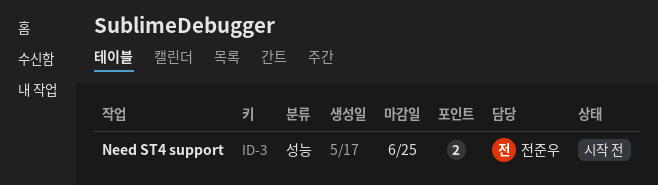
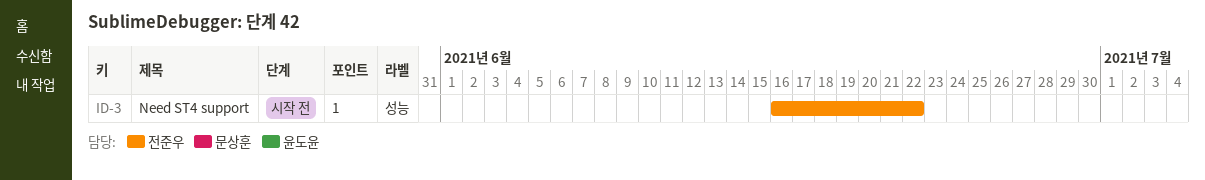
ID-3, estimate: 2 -> 1
ID-3, due: Jun 25 -> Jun 22

